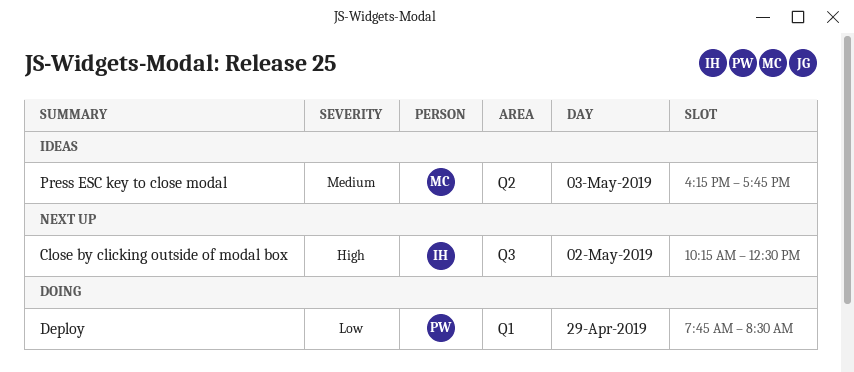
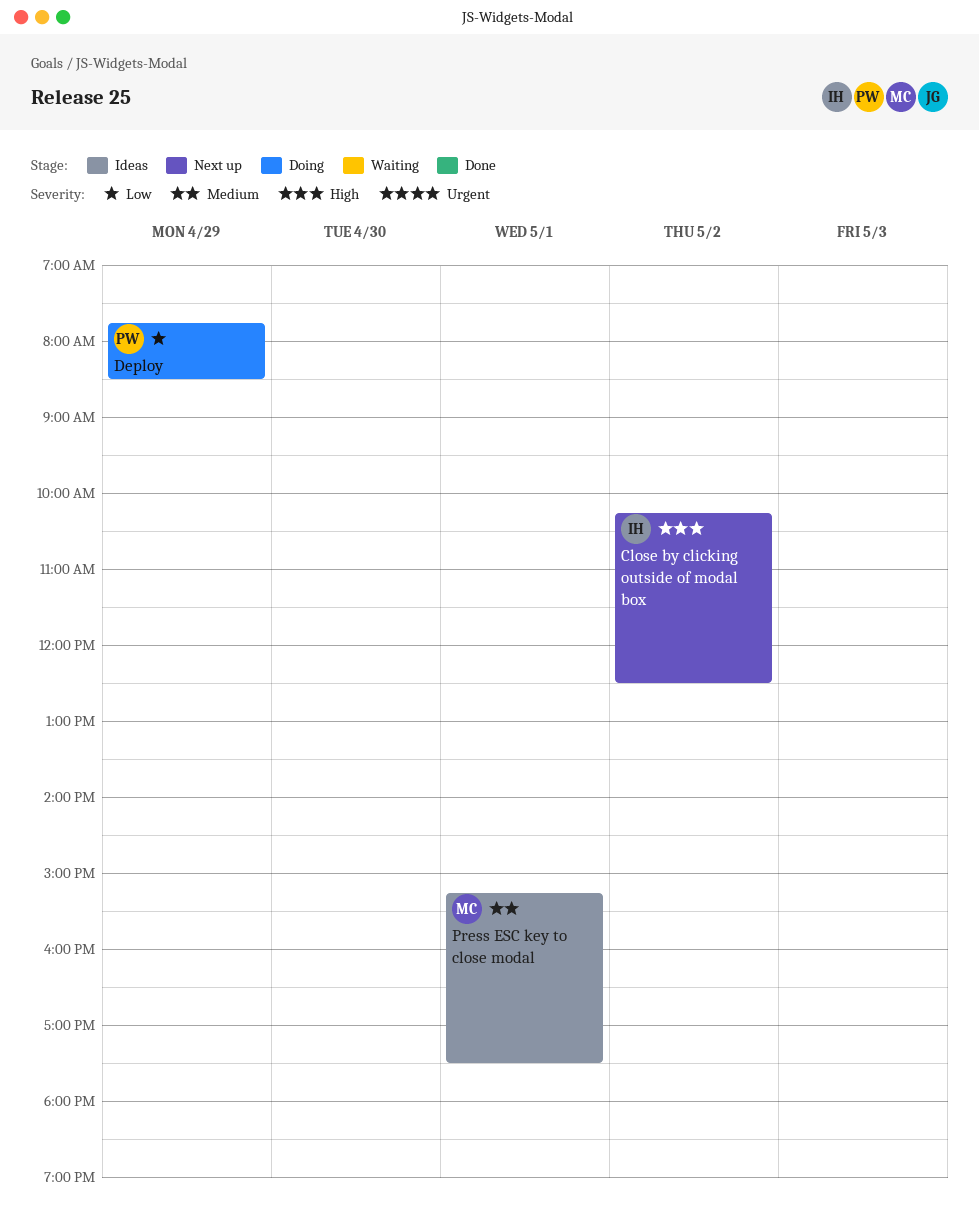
Press ESC key to close modal, day: May 3 -> May 1
Press ESC key to close modal, begins: 16:15 -> 15:15
Press ESC key to close modal, ends: 17:45 -> 17:30

